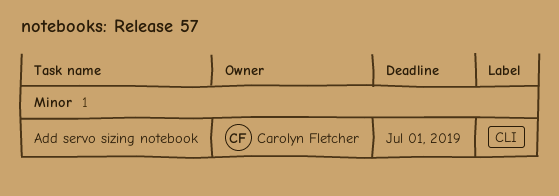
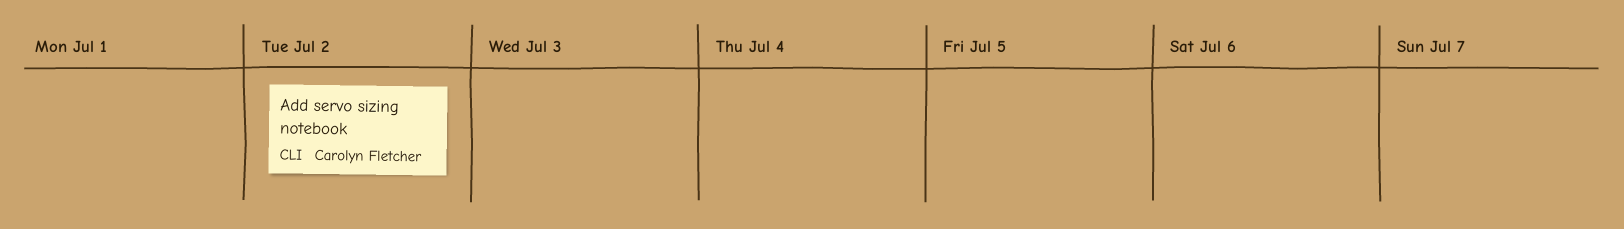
Add servo sizing notebook, due: Jul 1 -> Jul 2

